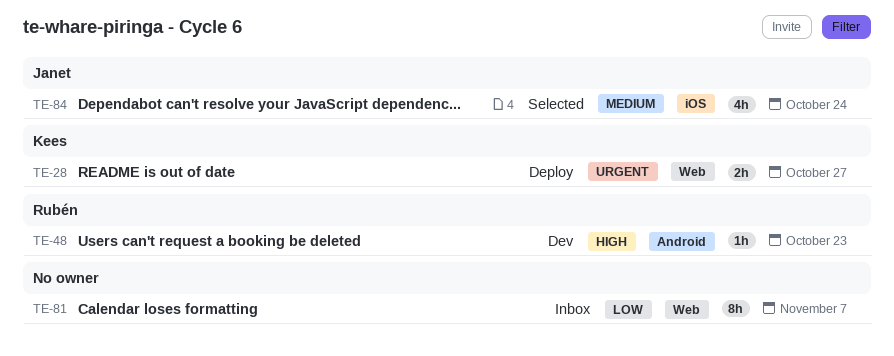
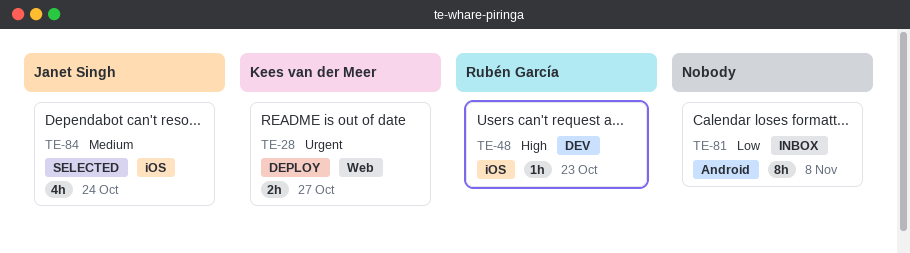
TE-48, label: Android -> iOS
TE-81, label: Web -> Android
TE-81, due: Nov 7 -> Nov 8

